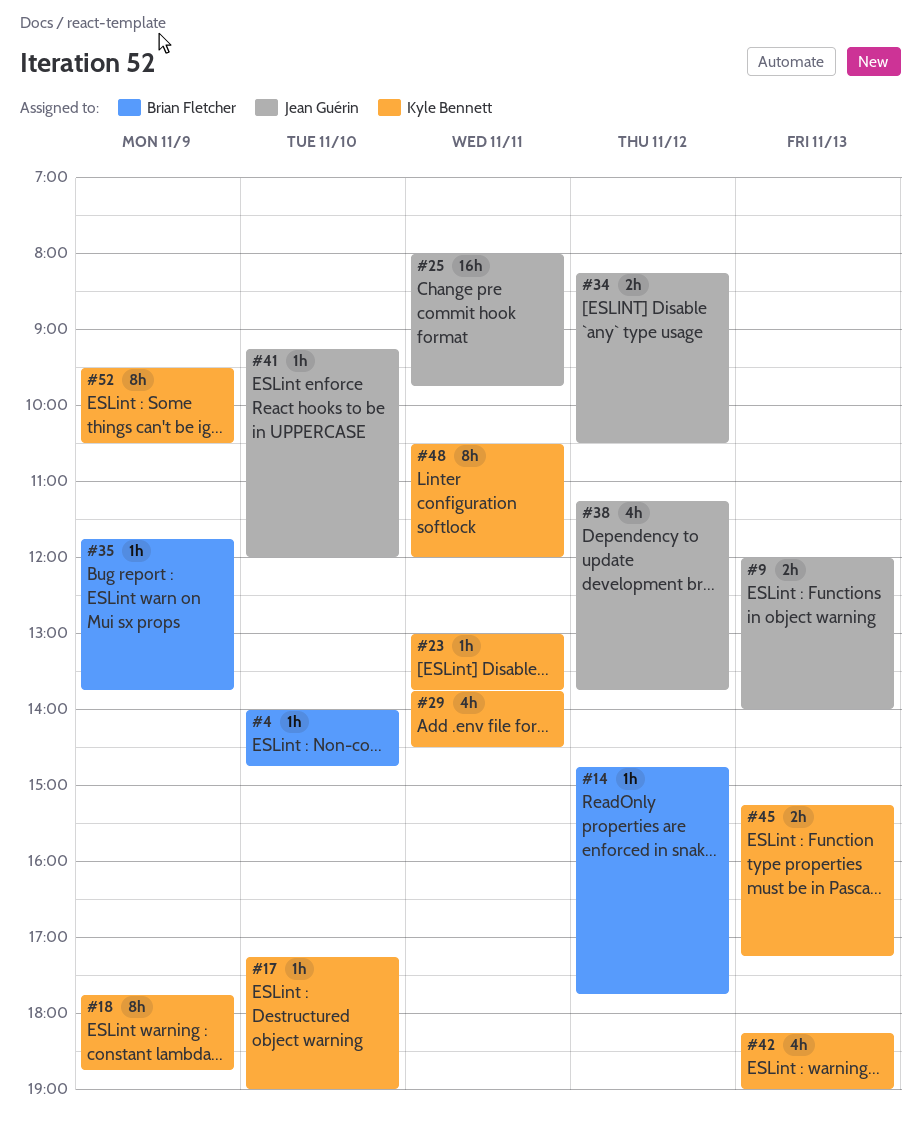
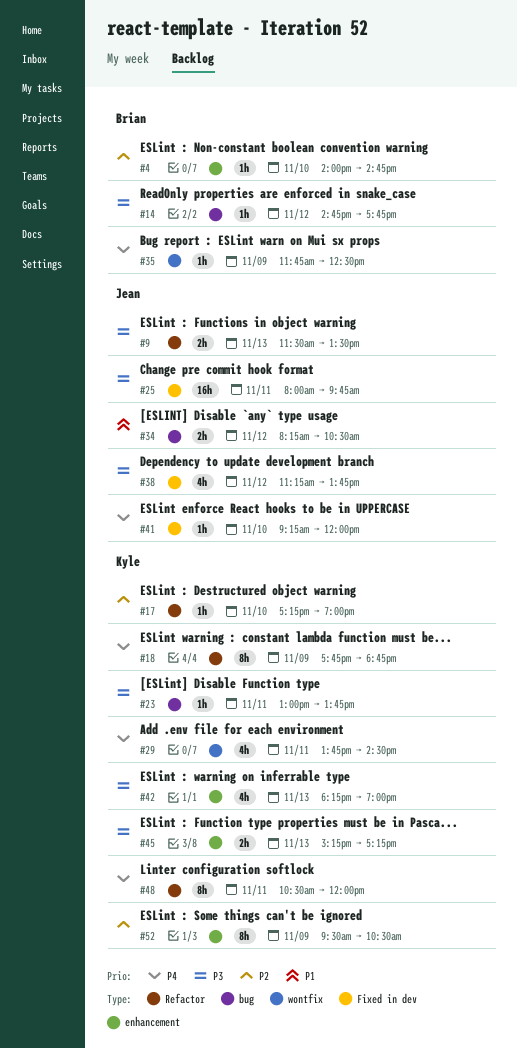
#9, begins: 12:00 -> 11:30
#9, ends: 14:00 -> 13:30
#35, ends: 13:45 -> 12:30

